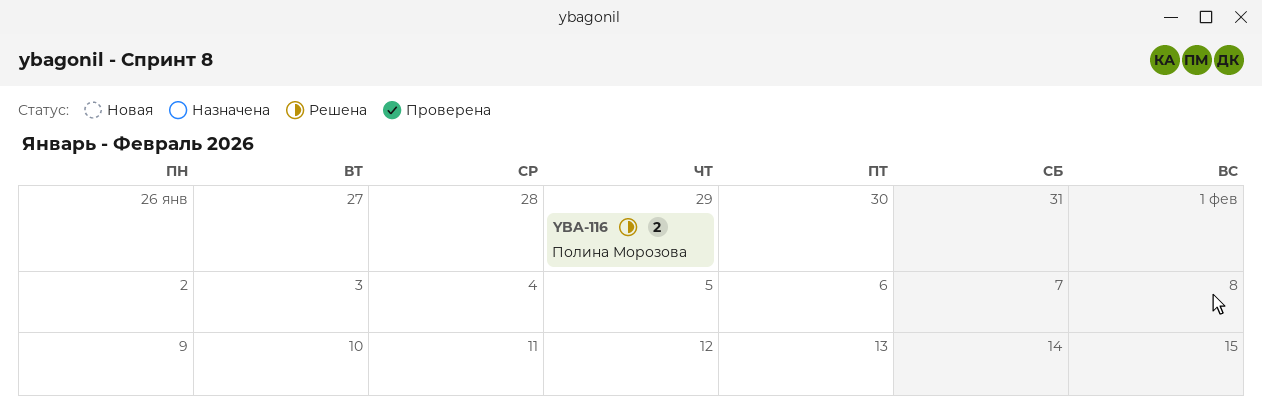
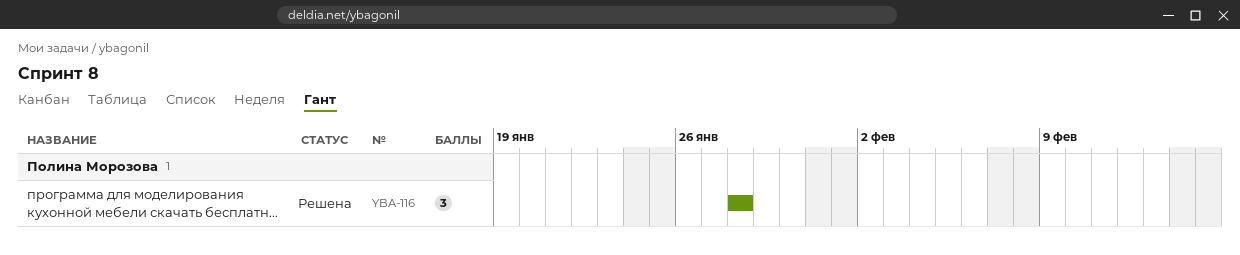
YBA-116, estimate: 2 -> 3
YBA-116, due: Jan 29 -> Jan 28

